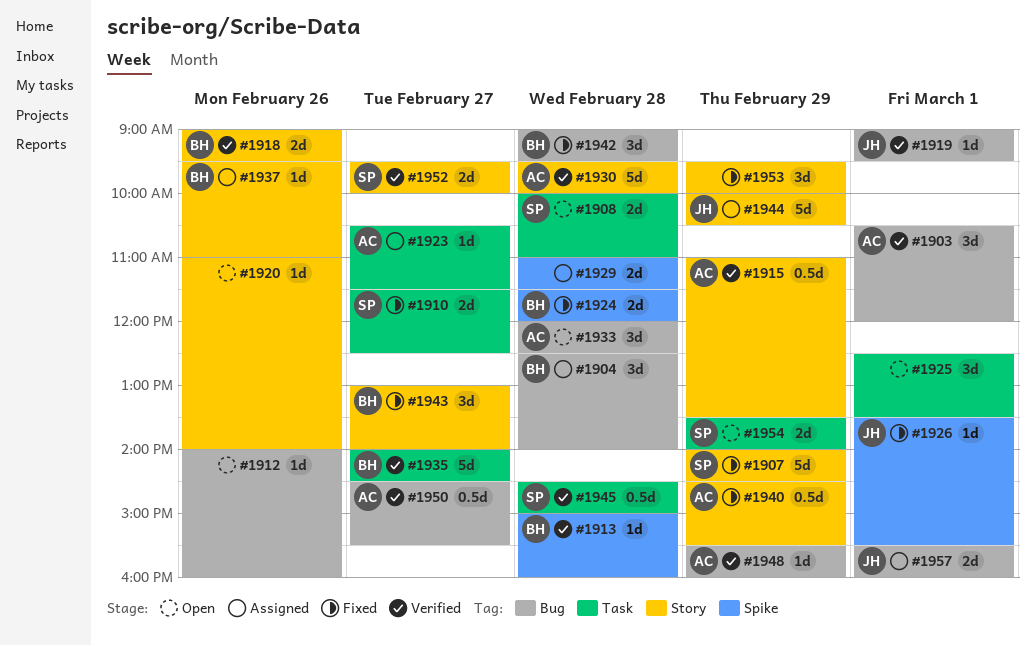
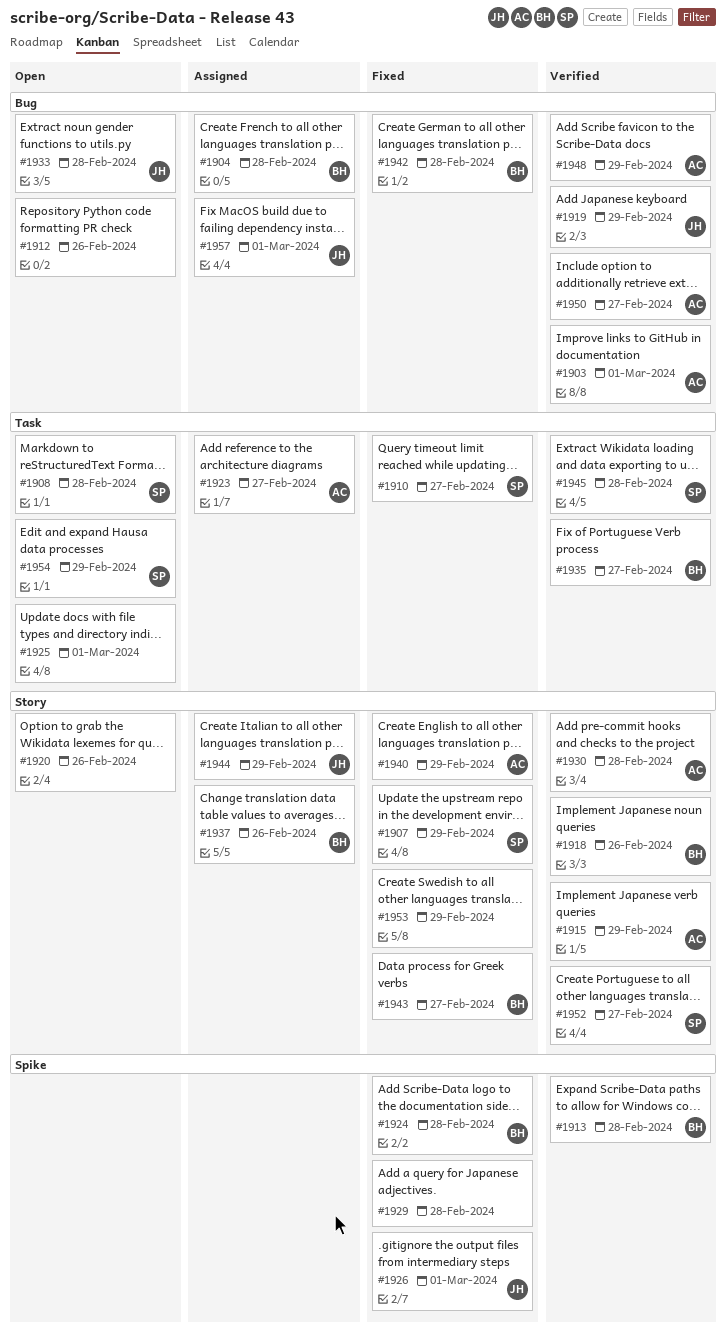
#1919, day: Mar 1 -> Feb 29
#1929, status: Assigned -> Fixed
#1933, owner: AC -> JH

